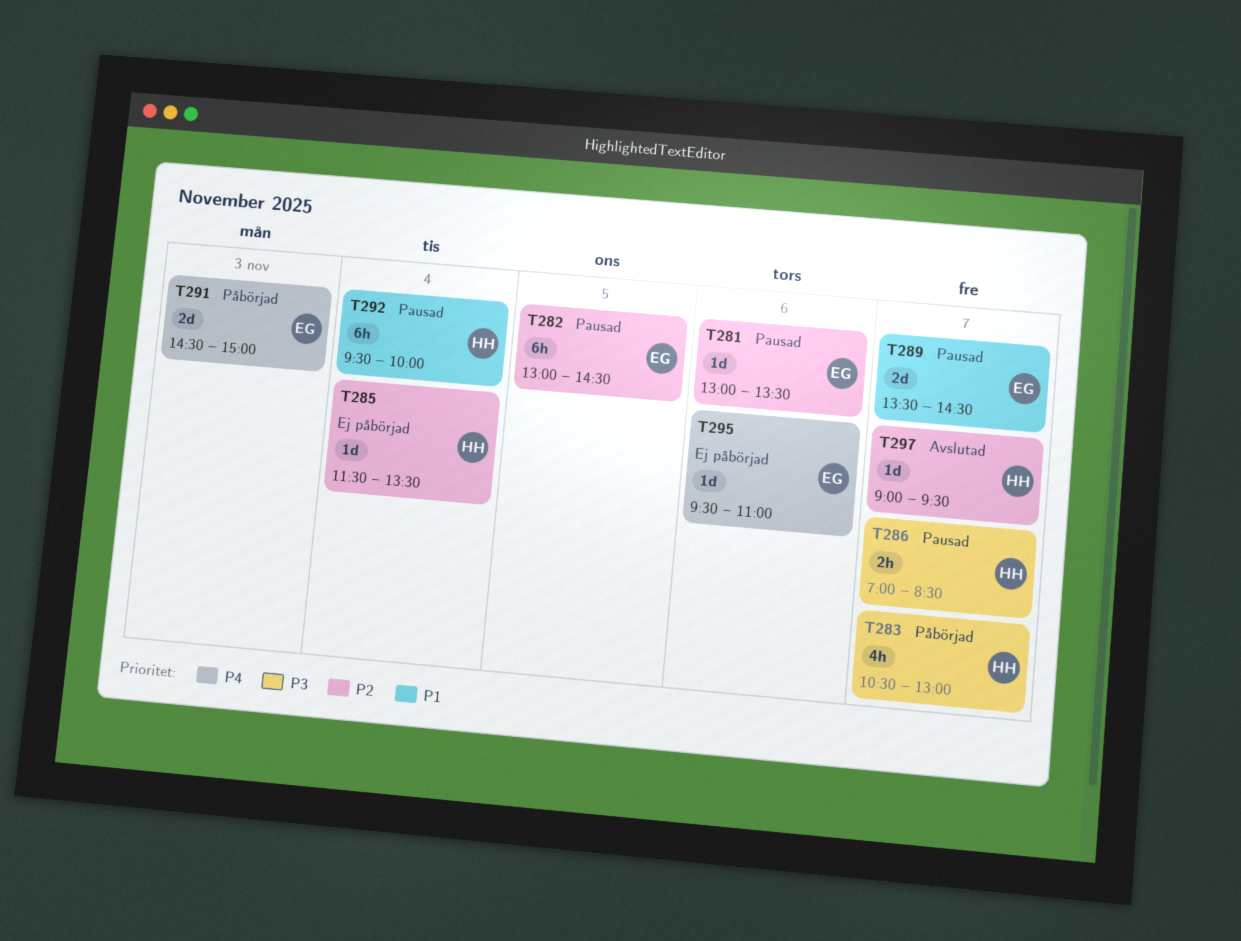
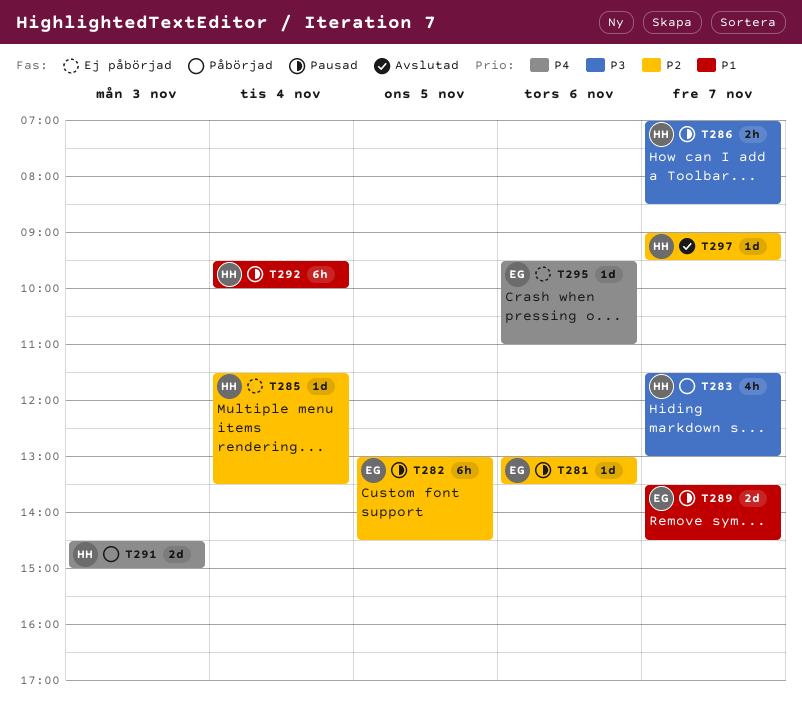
T283, begins: 10:30 -> 11:30
T291, owner: EG -> HH

